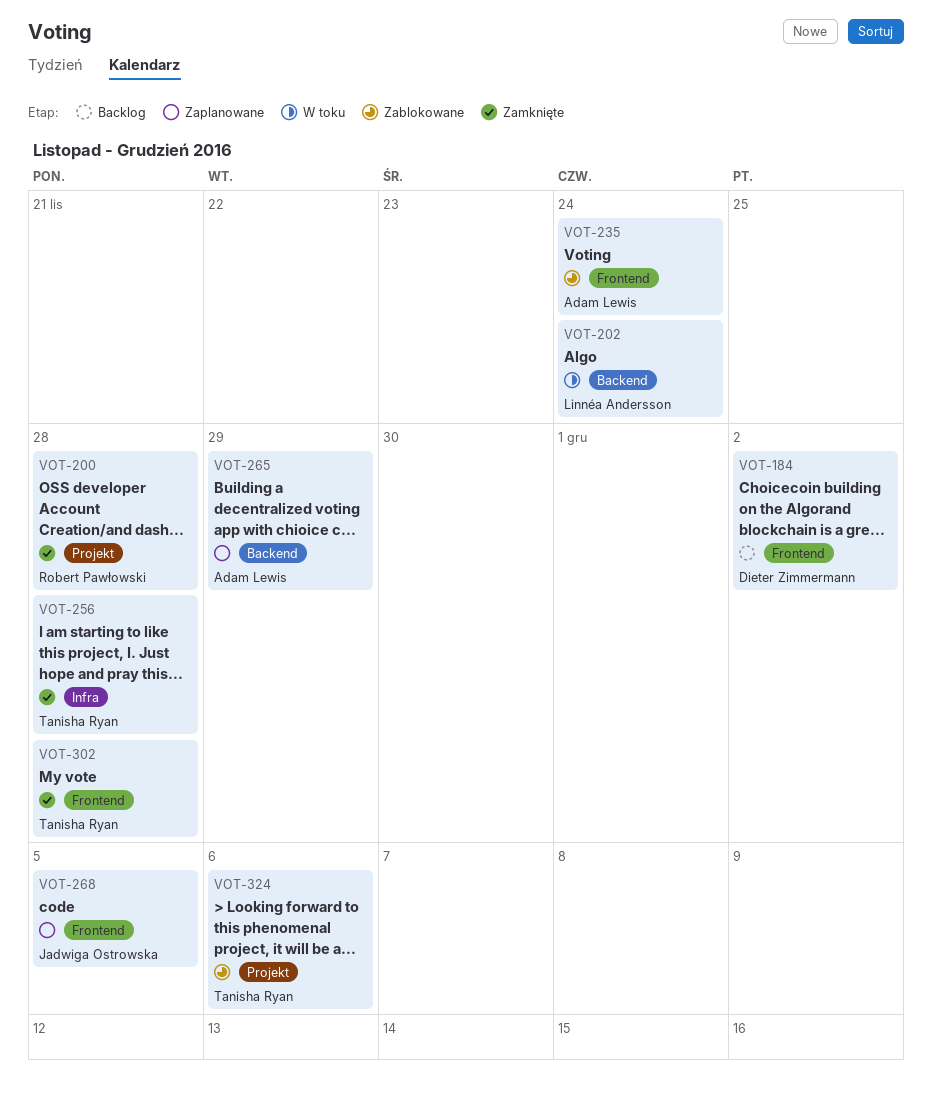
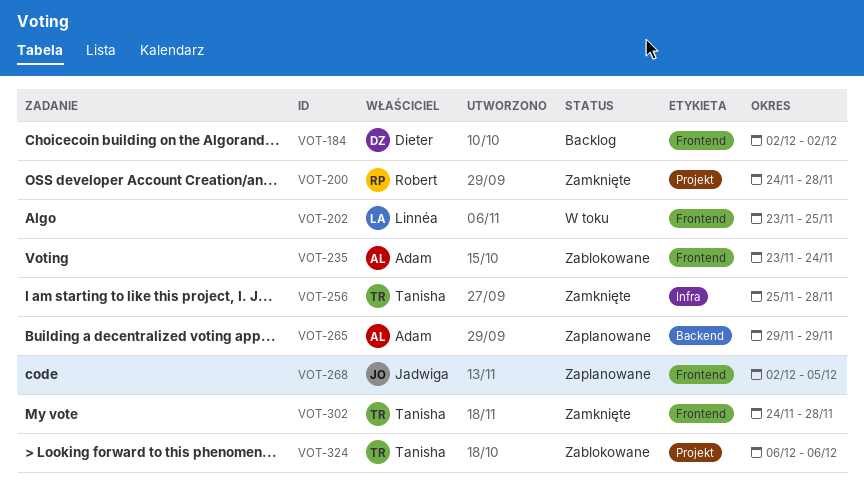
VOT-202, label: Backend -> Frontend
VOT-202, due: Nov 24 -> Nov 25

